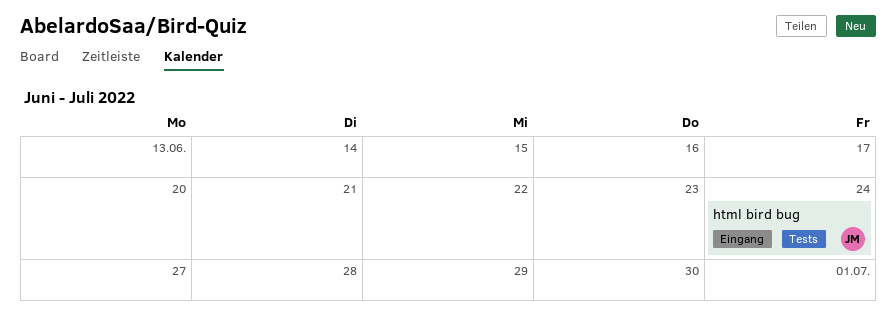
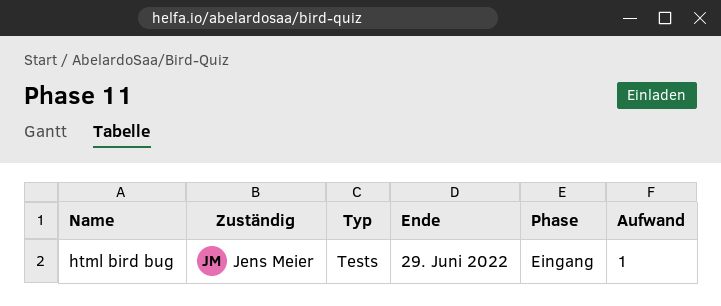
html bird bug, due: Jun 24 -> Jun 29

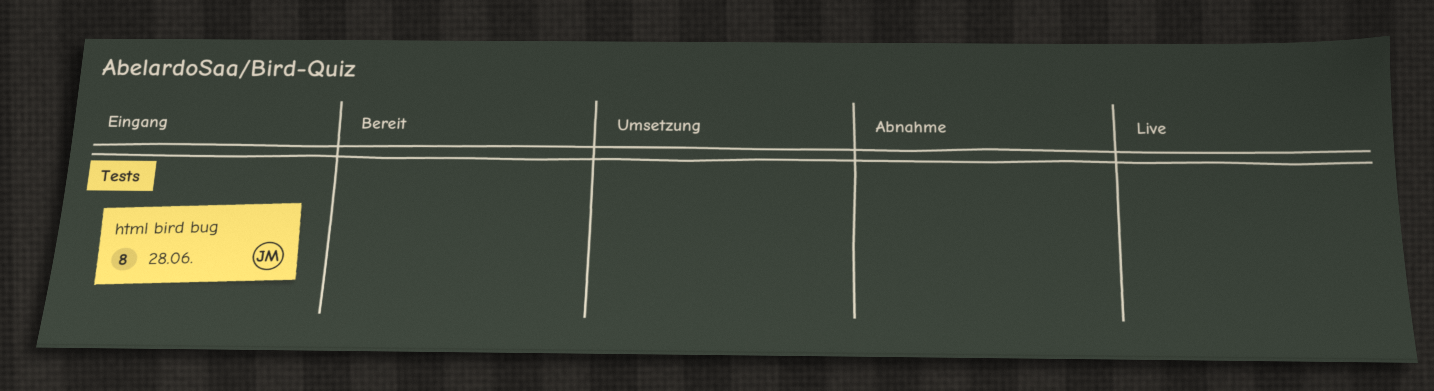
html bird bug, estimate: 1 -> 8
html bird bug, due: Jun 29 -> Jun 28

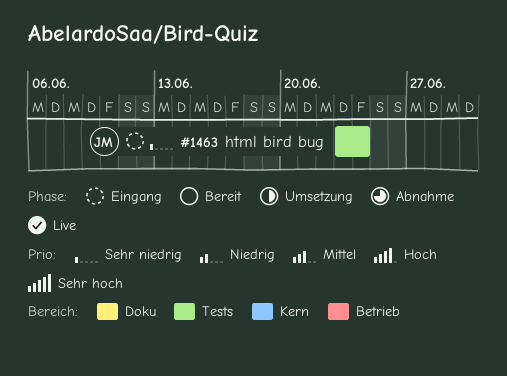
html bird bug, due: Jun 28 -> Jun 24

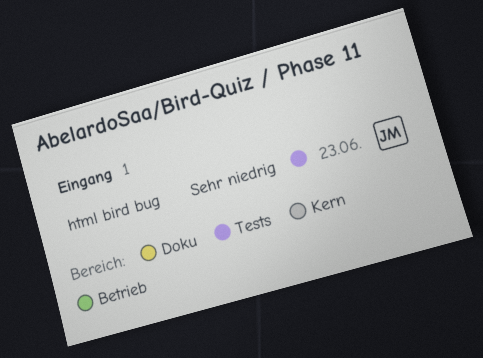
html bird bug, due: Jun 24 -> Jun 23

